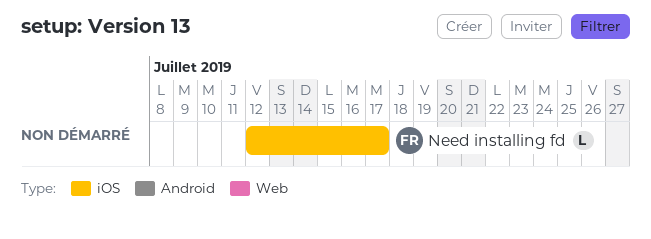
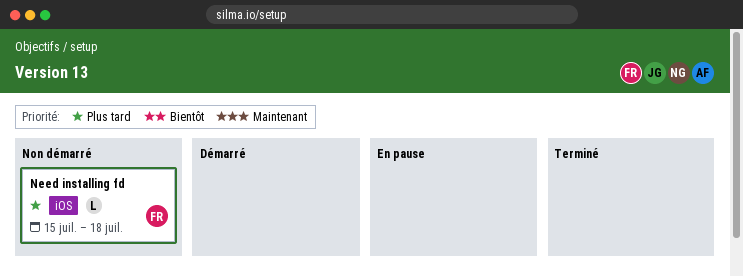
Need installing fd, start: Jul 12 -> Jul 15
Need installing fd, due: Jul 17 -> Jul 18

